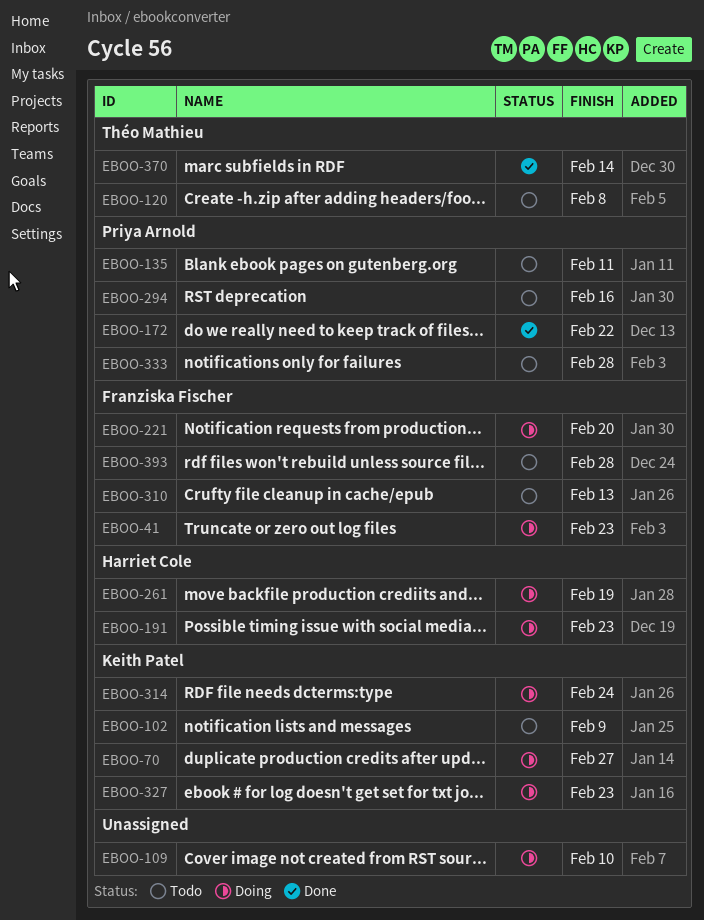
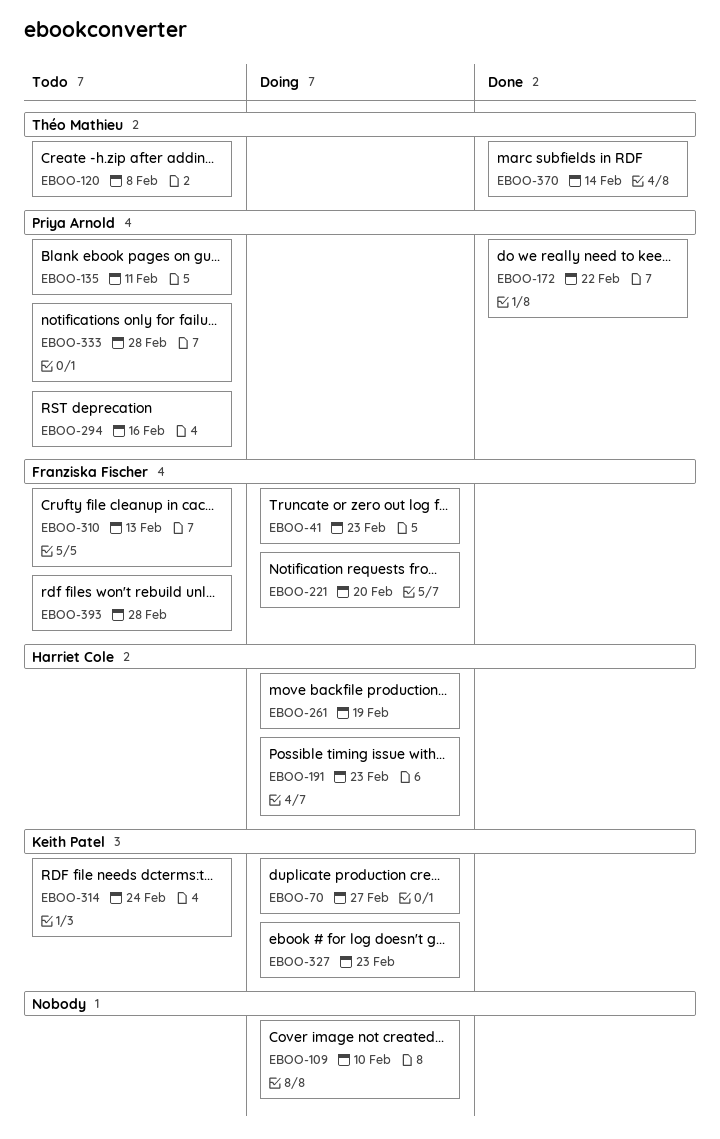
EBOO-102: present -> none
EBOO-314, status: Doing -> Todo

